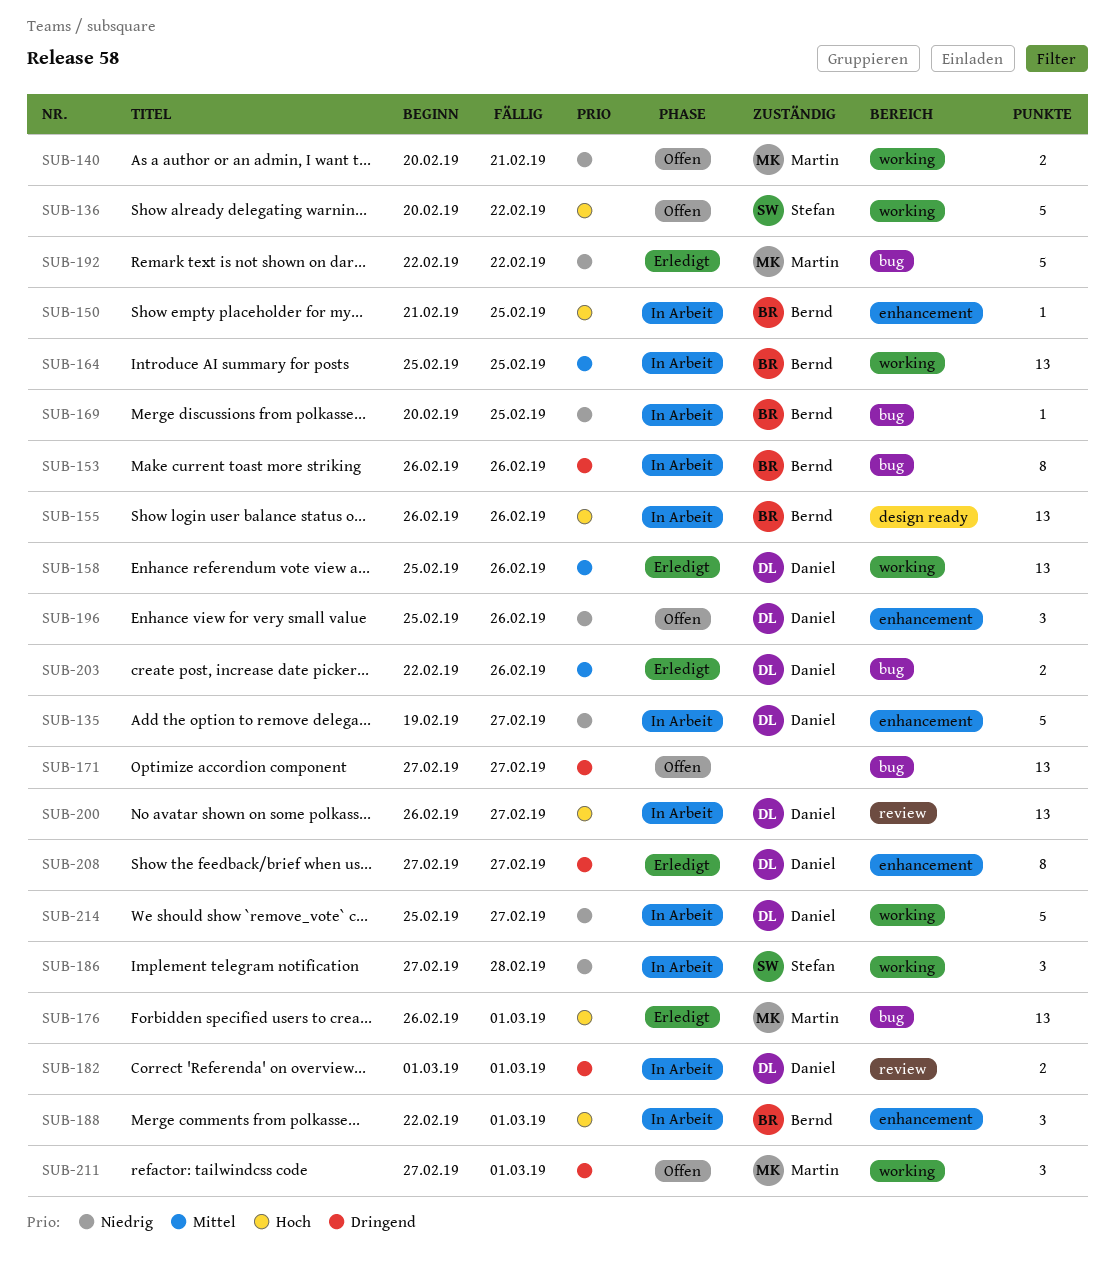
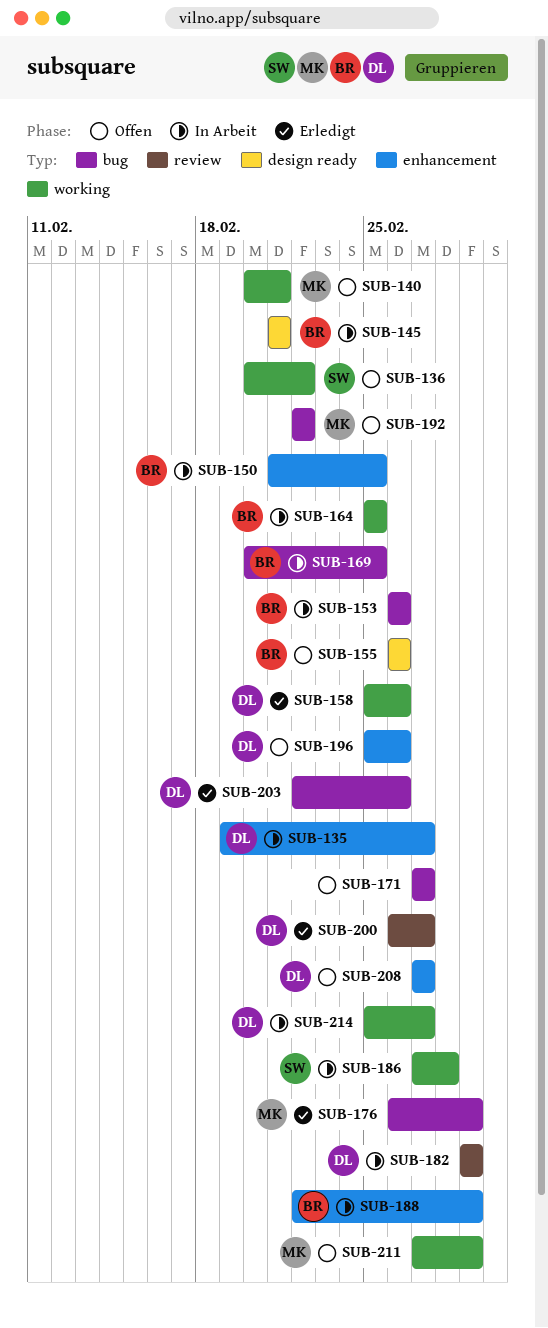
SUB-145: none -> present
SUB-155, status: In Arbeit -> Offen
SUB-192, status: Erledigt -> Offen
SUB-200, status: In Arbeit -> Erledigt
SUB-208, status: Erledigt -> Offen

